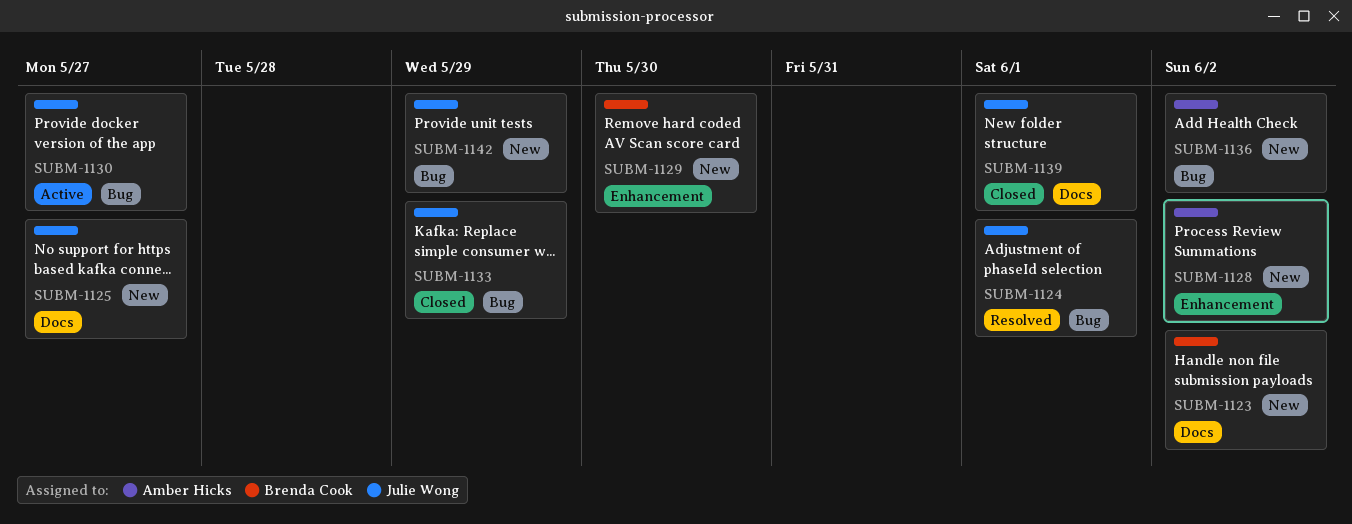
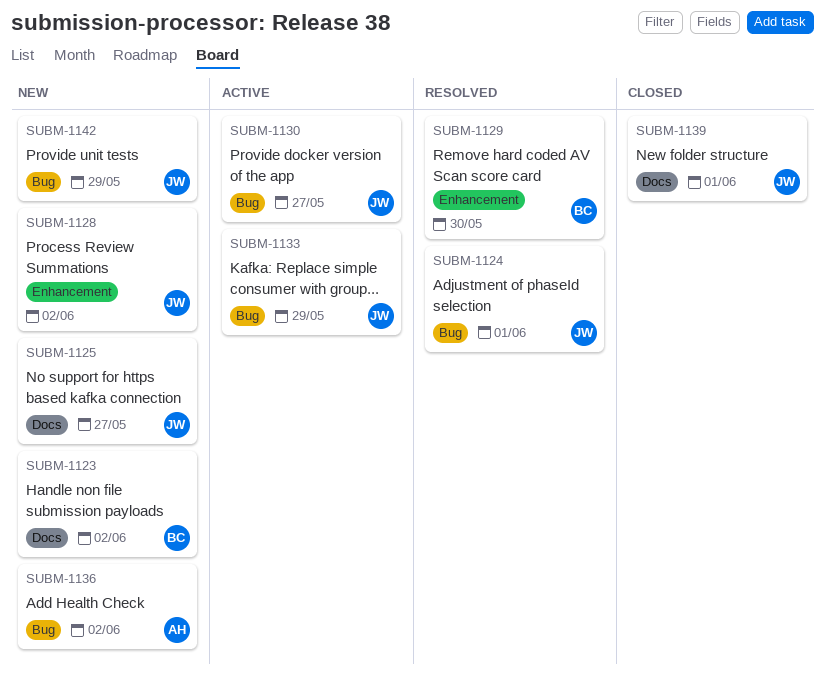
SUBM-1128, owner: Amber Hicks -> Julie Wong
SUBM-1129, status: New -> Resolved
SUBM-1133, status: Closed -> Active

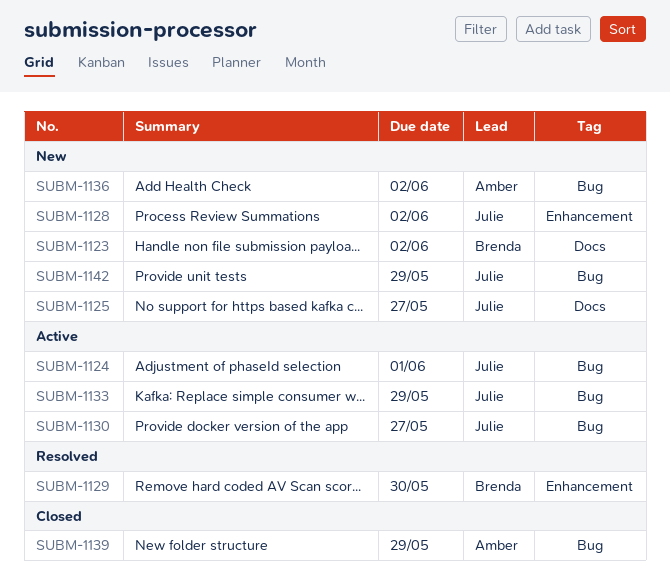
SUBM-1124, status: Resolved -> Active
SUBM-1139, owner: Julie -> Amber
SUBM-1139, label: Docs -> Bug
SUBM-1139, due: Jun 1 -> May 29

